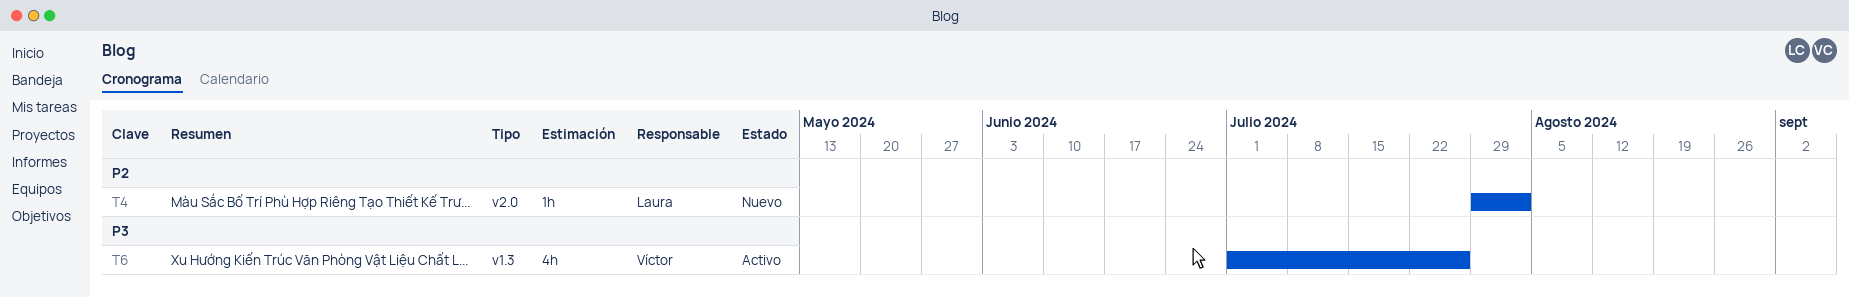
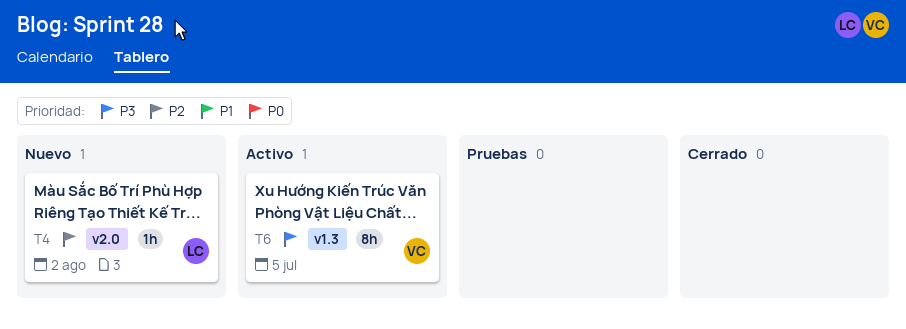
T6, estimate: 4h -> 8h
T6, due: Jul 26 -> Jul 5

